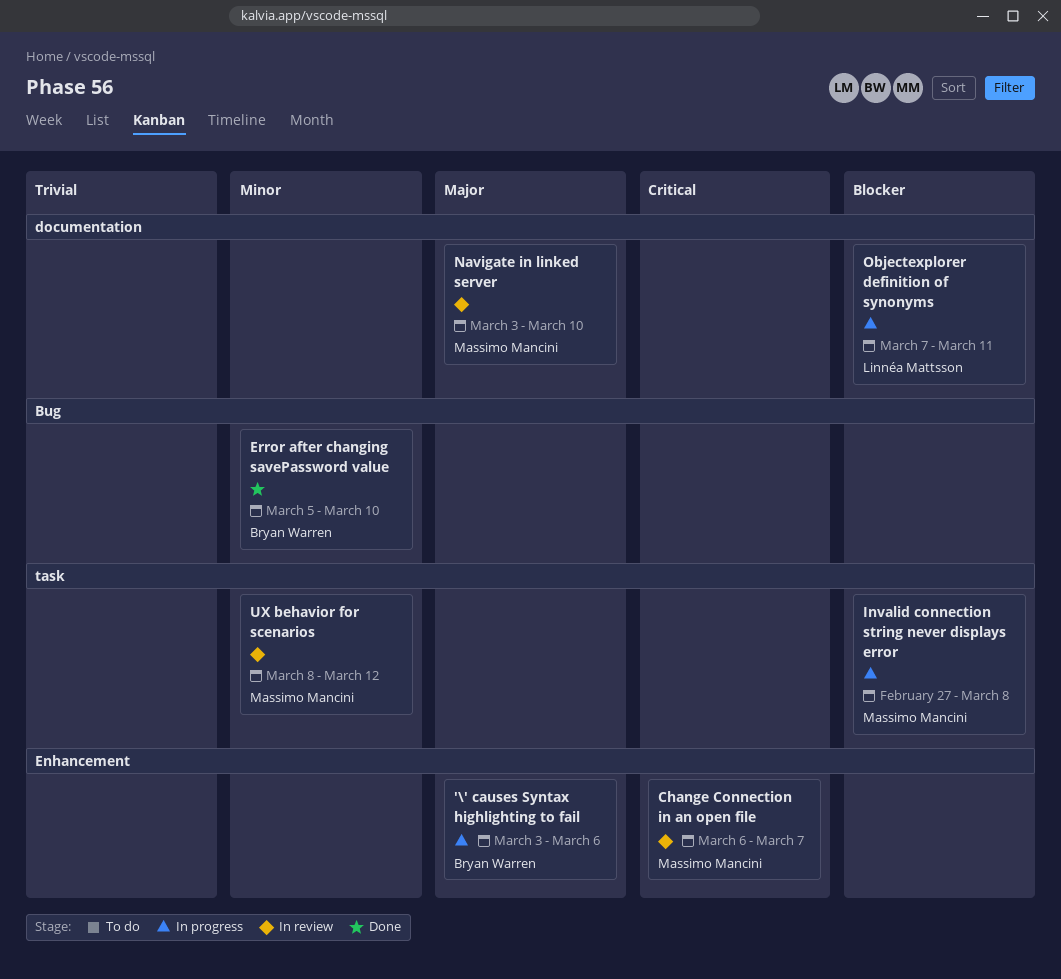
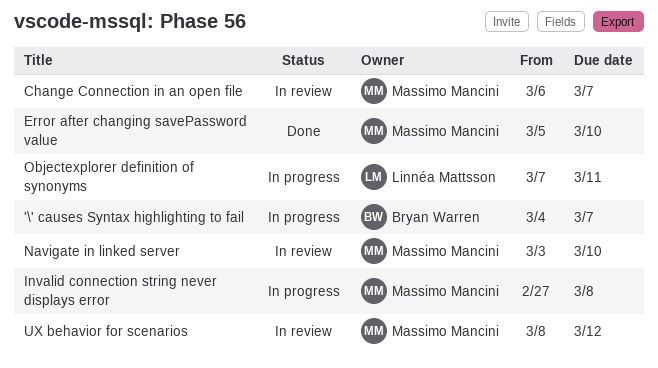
'\' causes Syntax highlighting to fail, start: Mar 3 -> Mar 4
'\' causes Syntax highlighting to fail, due: Mar 6 -> Mar 7
Error after changing savePassword value, owner: Bryan Warren -> Massimo Mancini

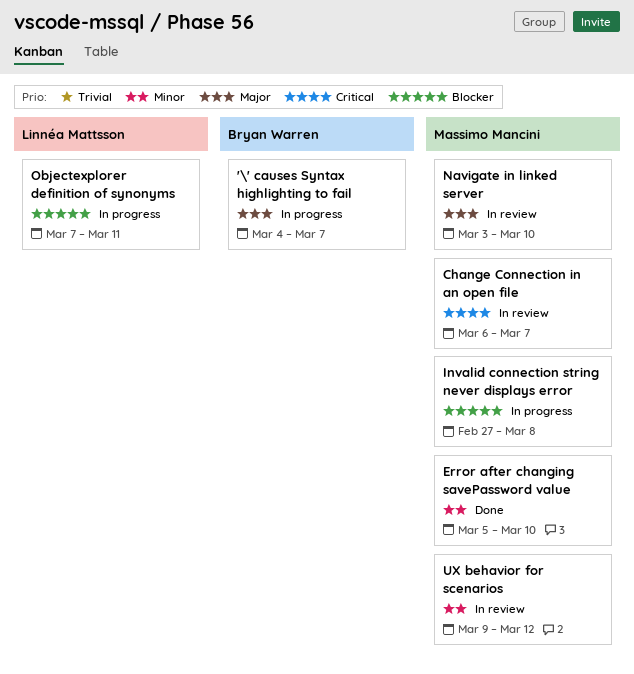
UX behavior for scenarios, start: Mar 8 -> Mar 9

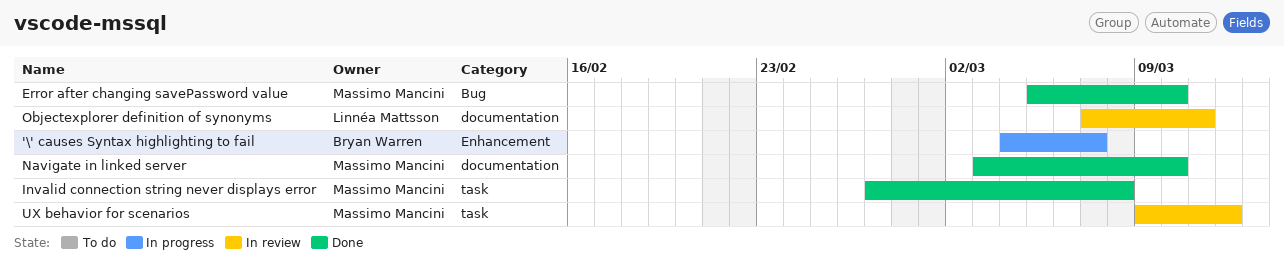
Change Connection in an open file: present -> none
Invalid connection string never displays error, status: In progress -> Done
Navigate in linked server, status: In review -> Done
Objectexplorer definition of synonyms, status: In progress -> In review

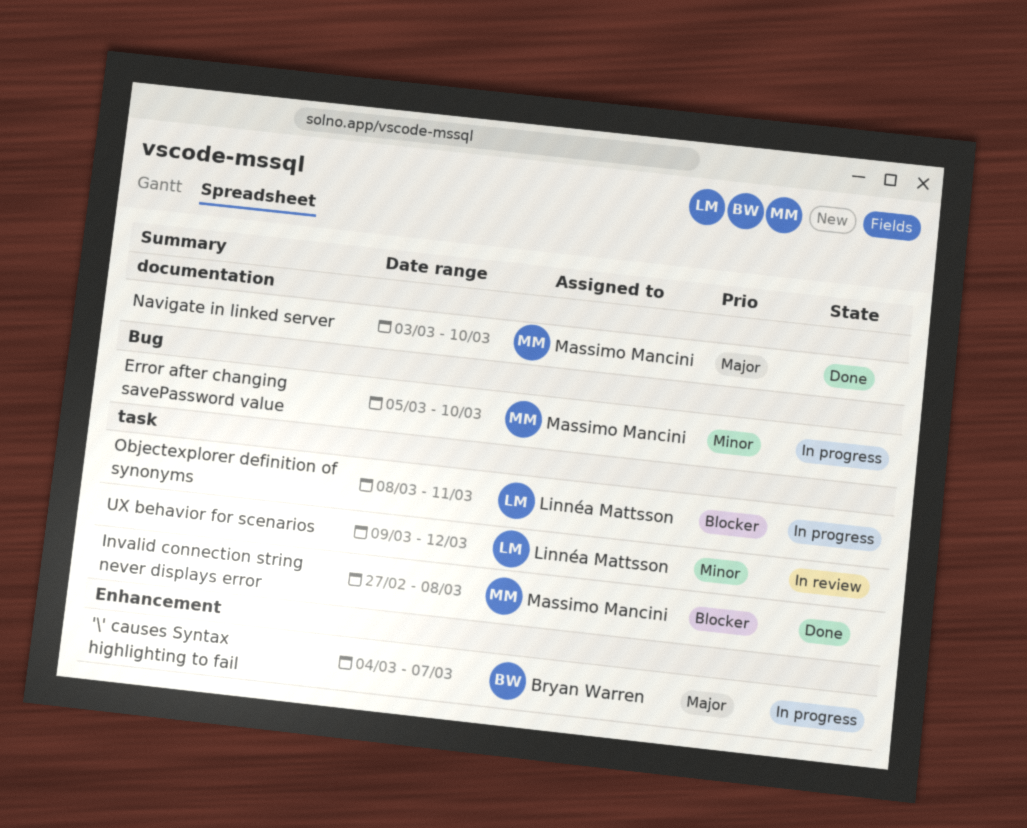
Error after changing savePassword value, status: Done -> In progress
Objectexplorer definition of synonyms, status: In review -> In progress
Objectexplorer definition of synonyms, label: documentation -> task
Objectexplorer definition of synonyms, start: Mar 7 -> Mar 8
UX behavior for scenarios, owner: Massimo Mancini -> Linnéa Mattsson

